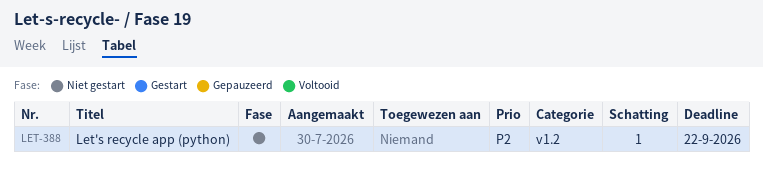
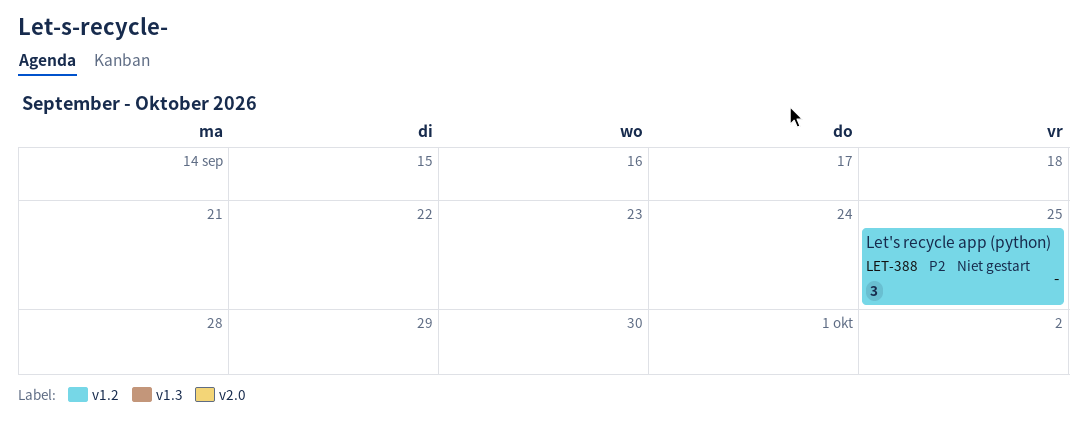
LET-388, estimate: 1 -> 3
LET-388, due: Sep 22 -> Sep 25

